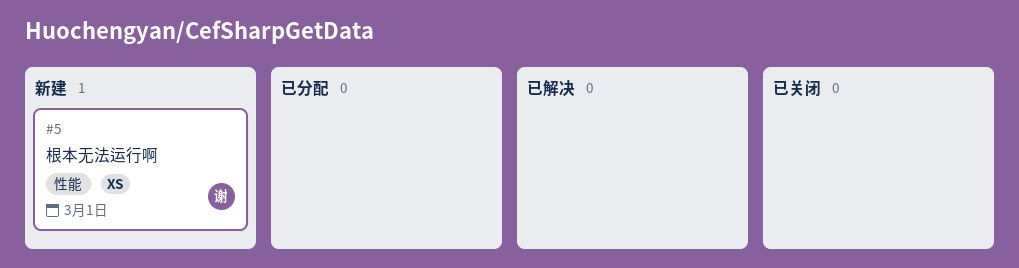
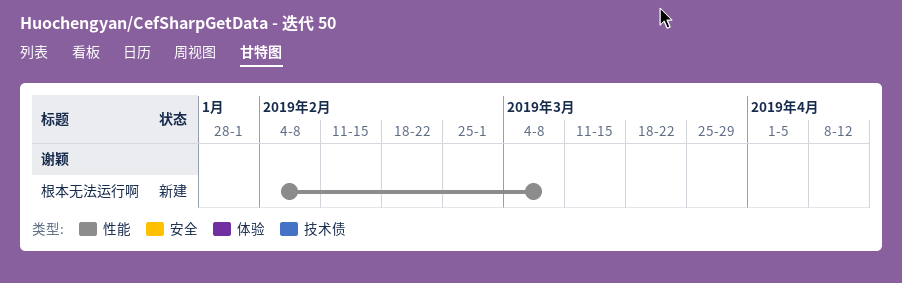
根本无法运行啊, due: Mar 1 -> Mar 8

